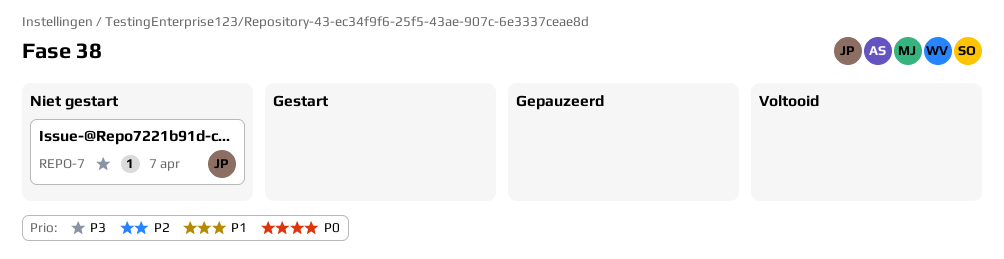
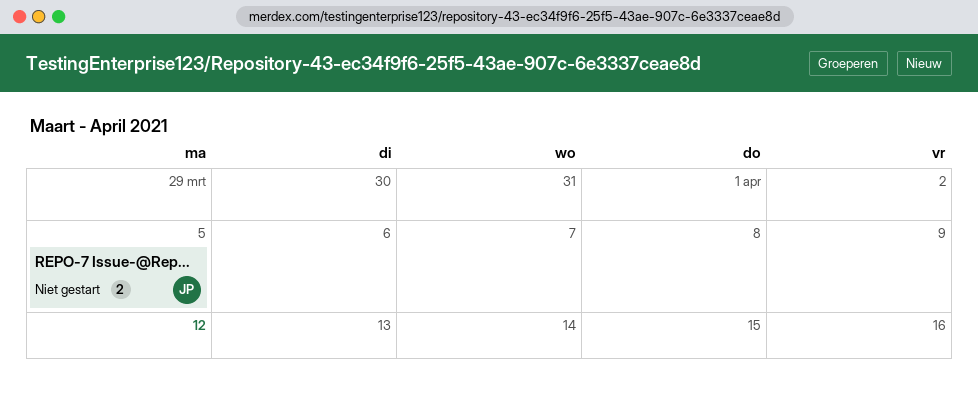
REPO-7, estimate: 1 -> 2
REPO-7, due: Apr 7 -> Apr 5

